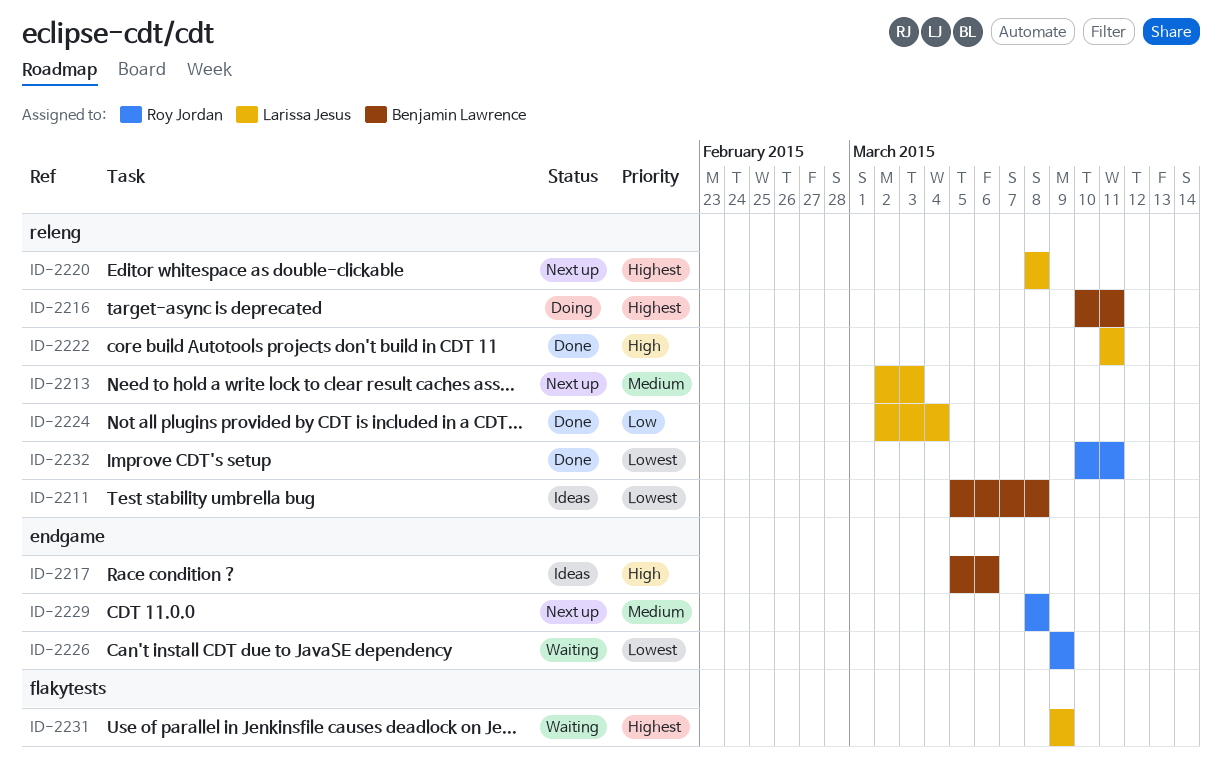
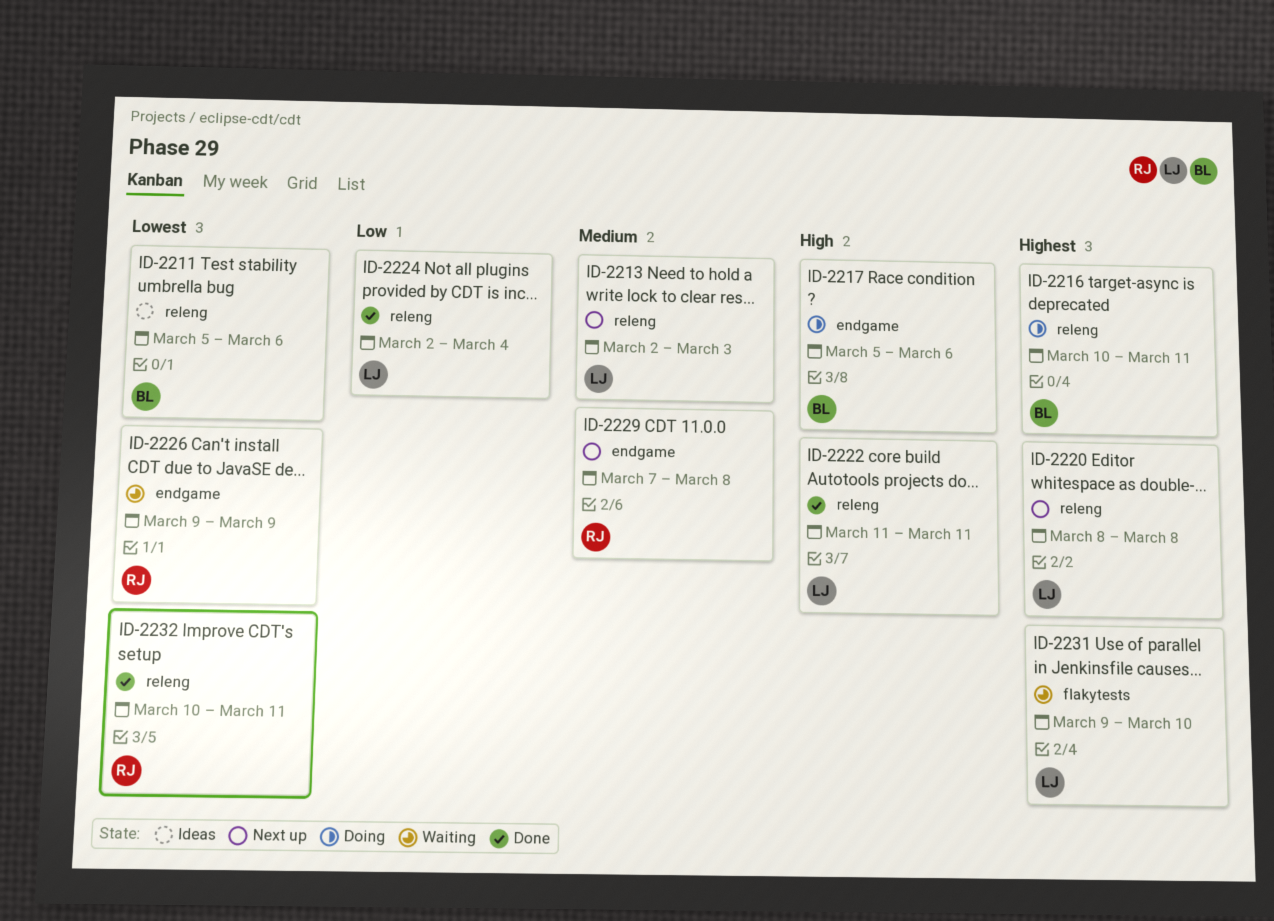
ID-2211, due: Mar 8 -> Mar 6
ID-2217, status: Ideas -> Doing
ID-2229, start: Mar 8 -> Mar 7
ID-2231, due: Mar 9 -> Mar 10

